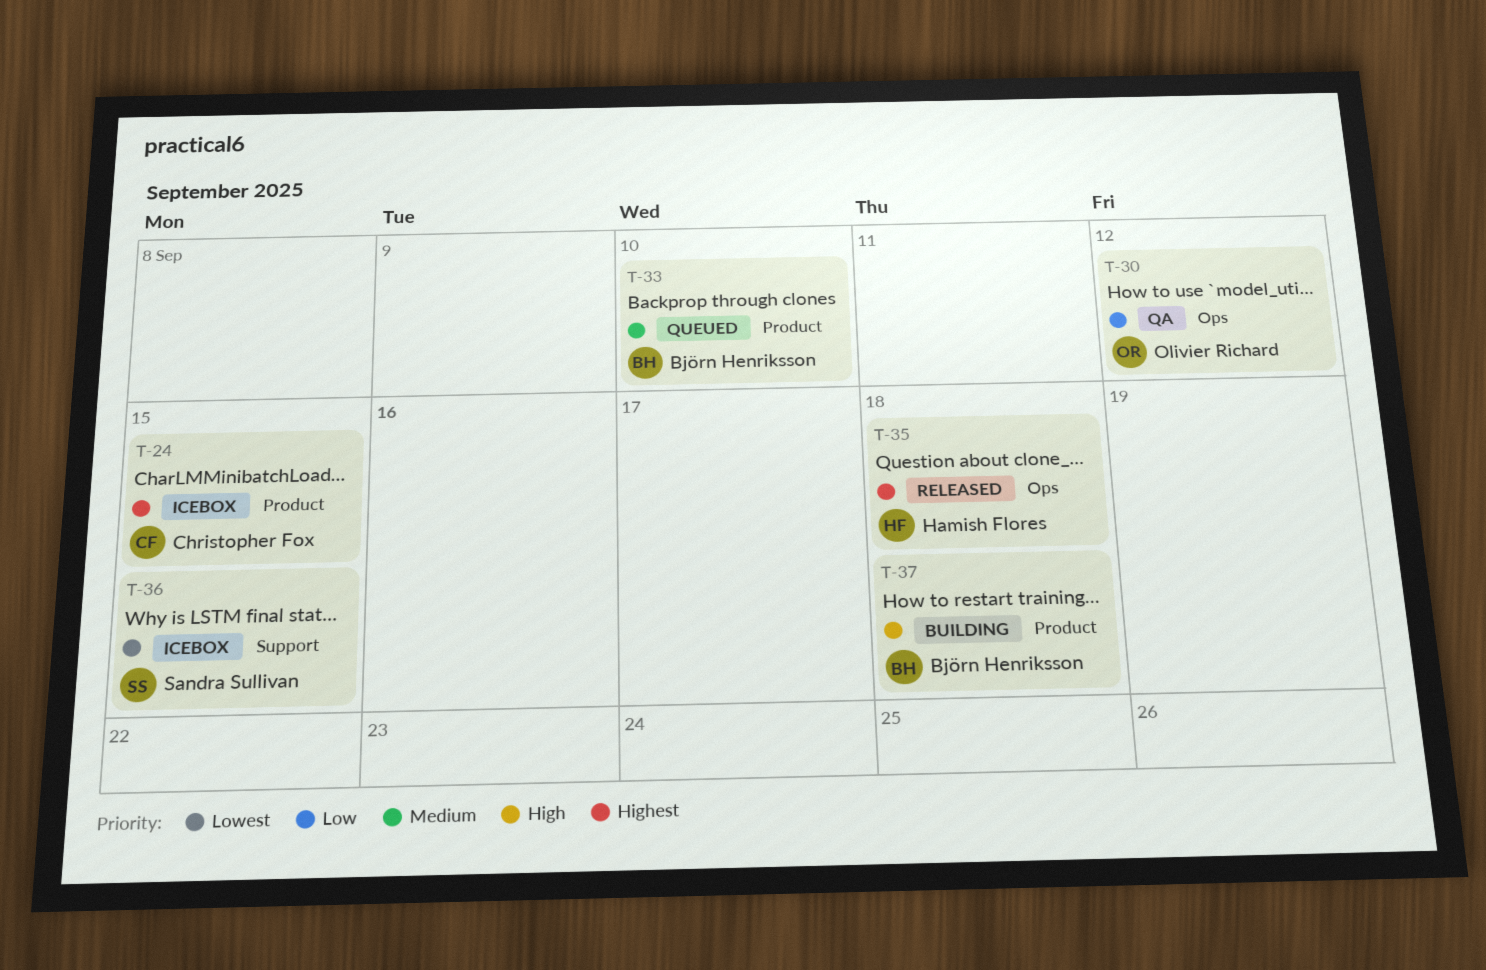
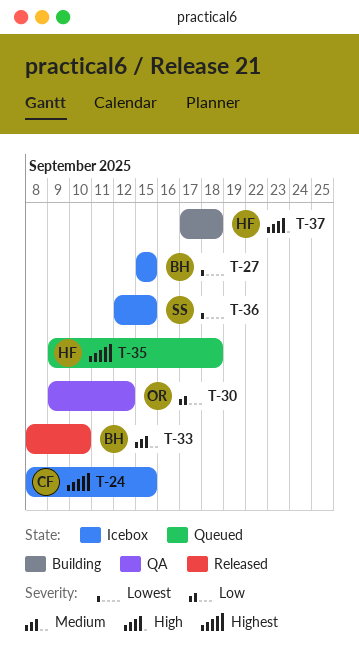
T-27: none -> present
T-33, status: Queued -> Released
T-35, status: Released -> Queued
T-37, owner: Björn Henriksson -> Hamish Flores

